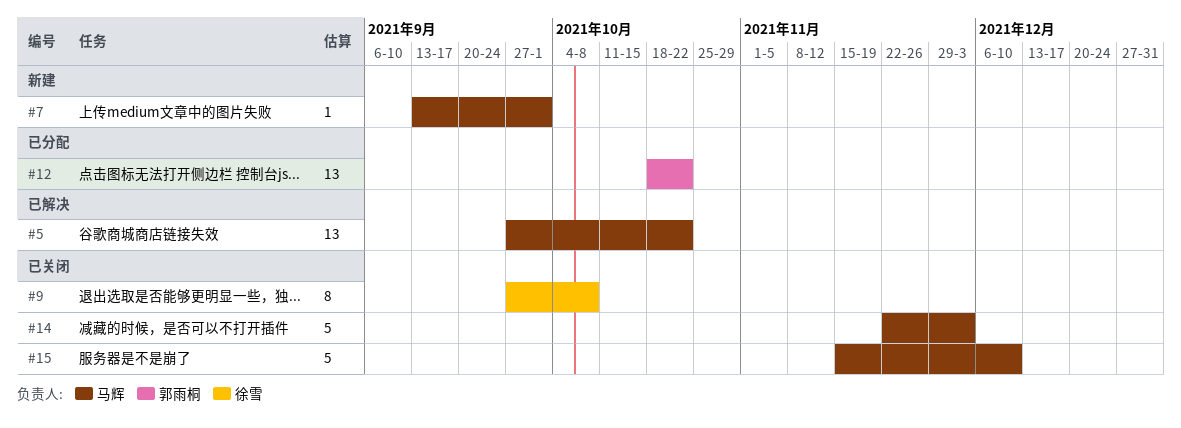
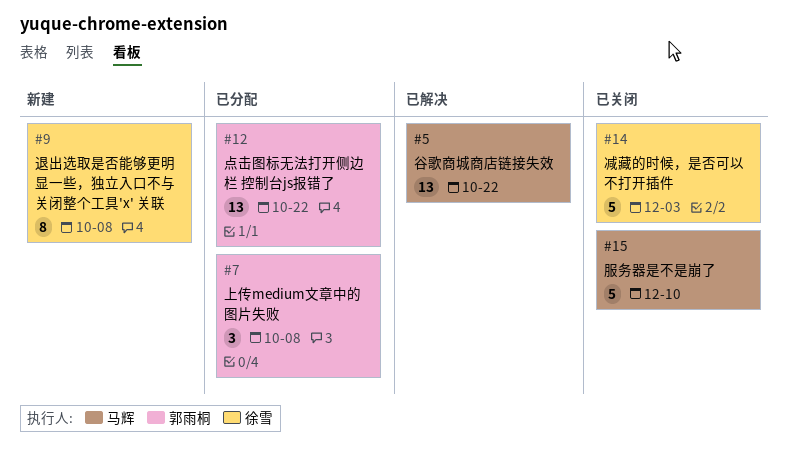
#7, status: 新建 -> 已分配
#7, owner: 马辉 -> 郭雨桐
#7, estimate: 1 -> 3
#7, due: Oct 1 -> Oct 8
#9, status: 已关闭 -> 新建
#14, owner: 马辉 -> 徐雪

